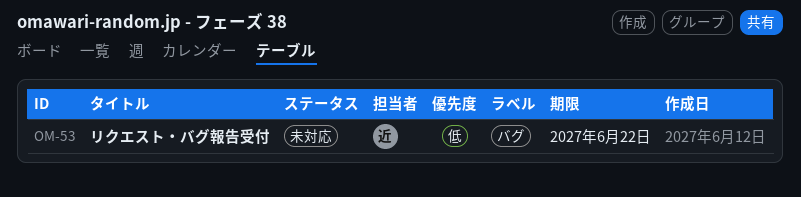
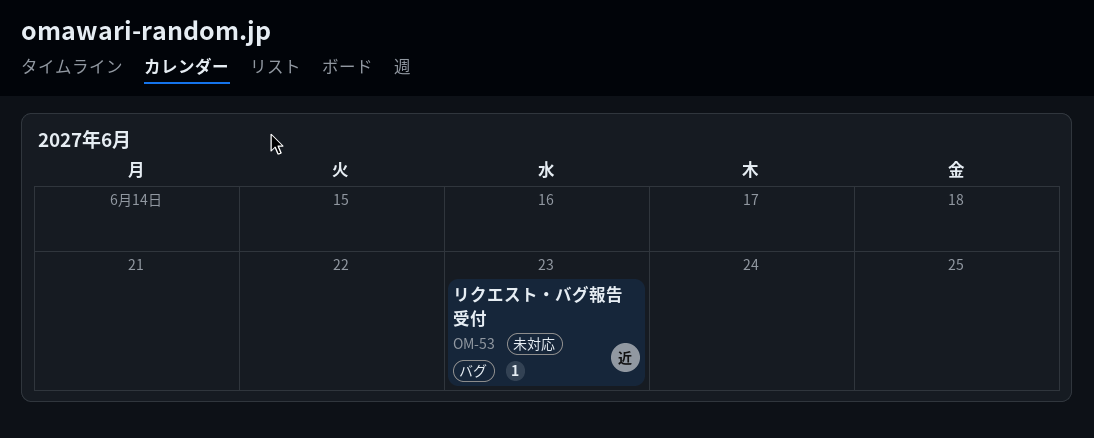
OM-53, due: Jun 22 -> Jun 23

